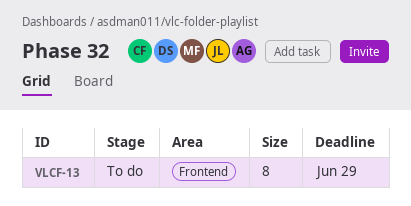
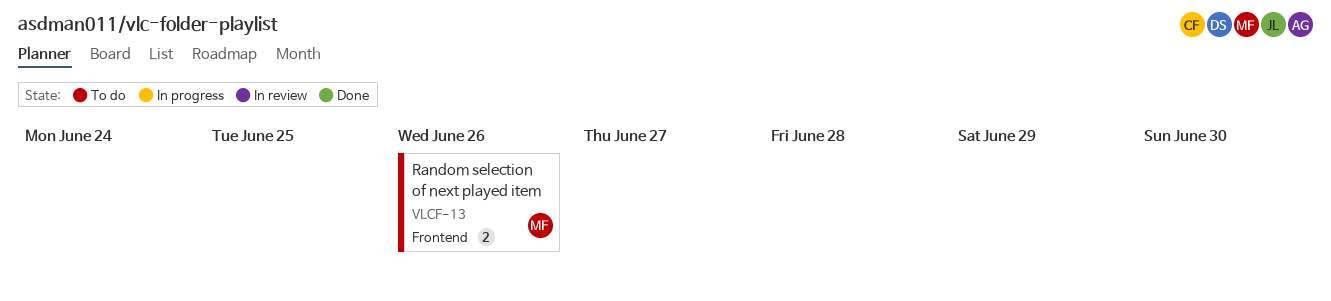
VLCF-13, estimate: 8 -> 2
VLCF-13, due: Jun 29 -> Jun 26

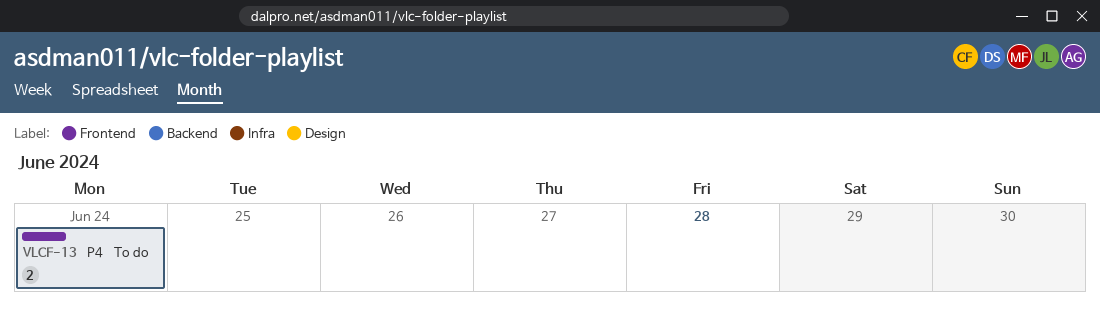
VLCF-13, due: Jun 26 -> Jun 24

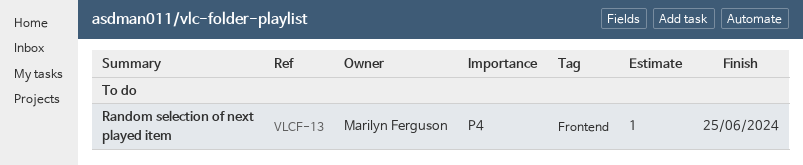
VLCF-13, estimate: 2 -> 1
VLCF-13, due: Jun 24 -> Jun 25

